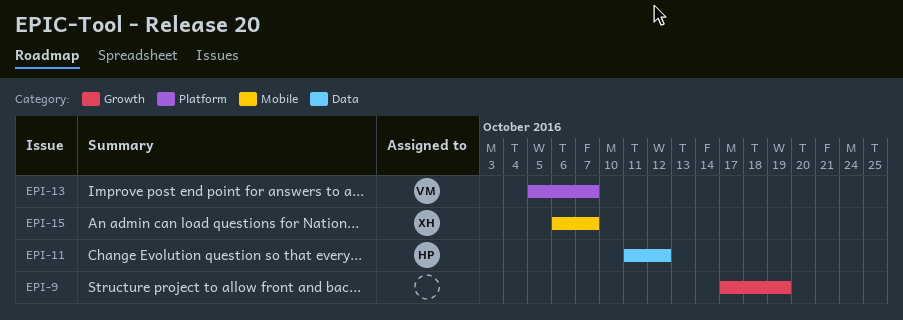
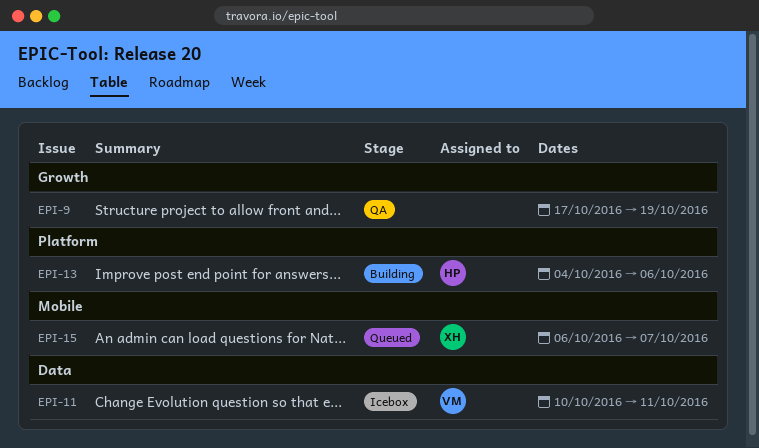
EPI-11, owner: HP -> VM
EPI-11, start: Oct 11 -> Oct 10
EPI-11, due: Oct 12 -> Oct 11
EPI-13, owner: VM -> HP
EPI-13, start: Oct 5 -> Oct 4
EPI-13, due: Oct 7 -> Oct 6

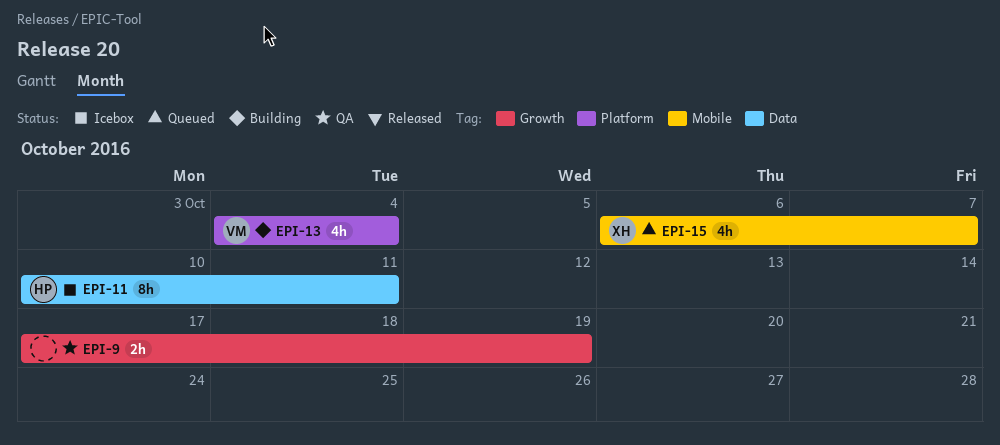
EPI-11, owner: VM -> HP
EPI-13, owner: HP -> VM
EPI-13, due: Oct 6 -> Oct 4

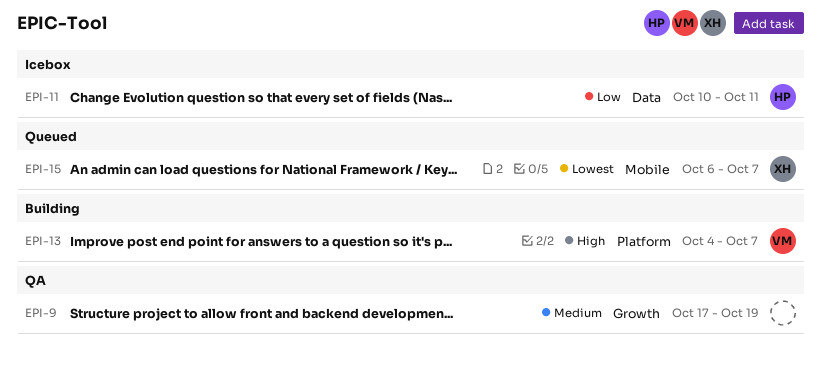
EPI-13, due: Oct 4 -> Oct 7

